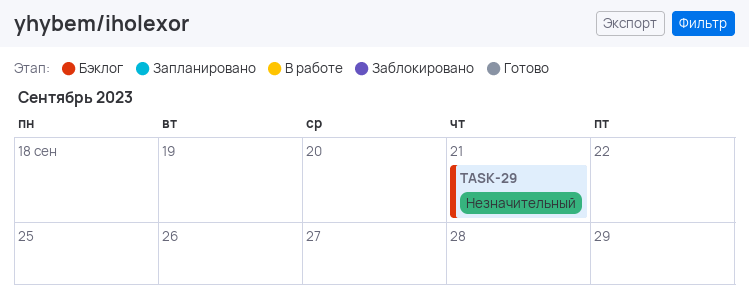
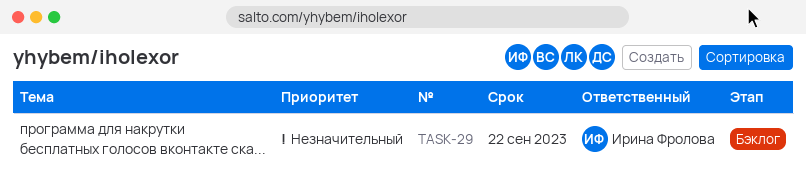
TASK-29, due: Sep 21 -> Sep 22

